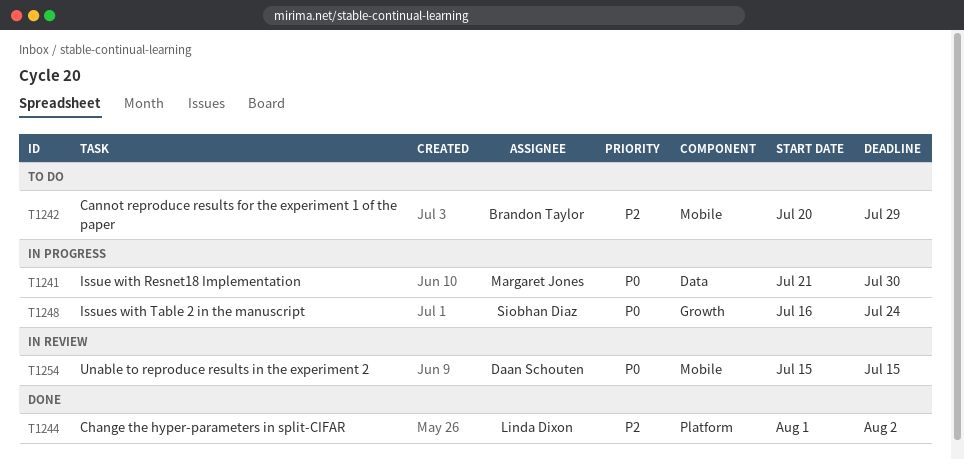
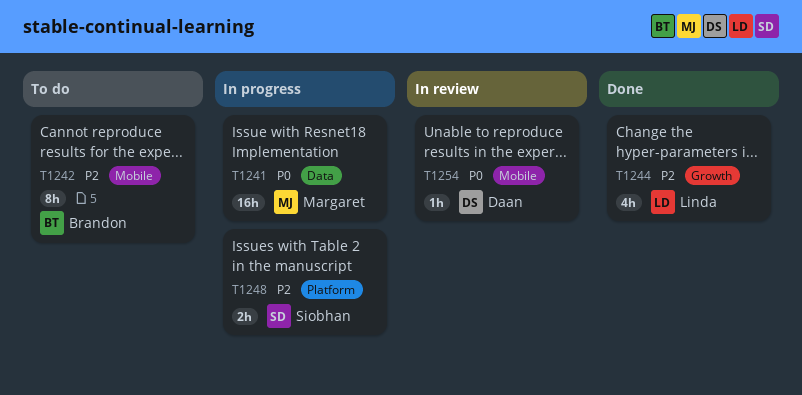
T1244, label: Platform -> Growth
T1248, priority: P0 -> P2
T1248, label: Growth -> Platform

